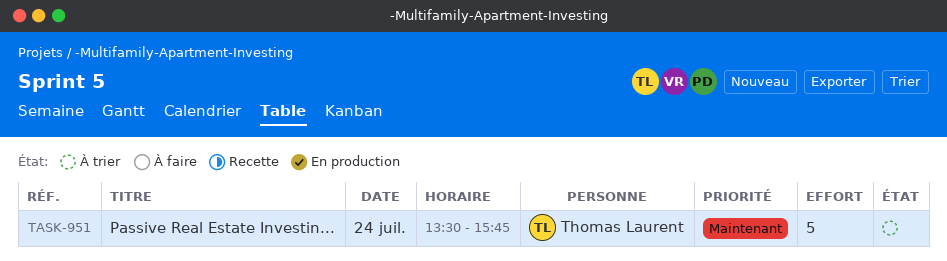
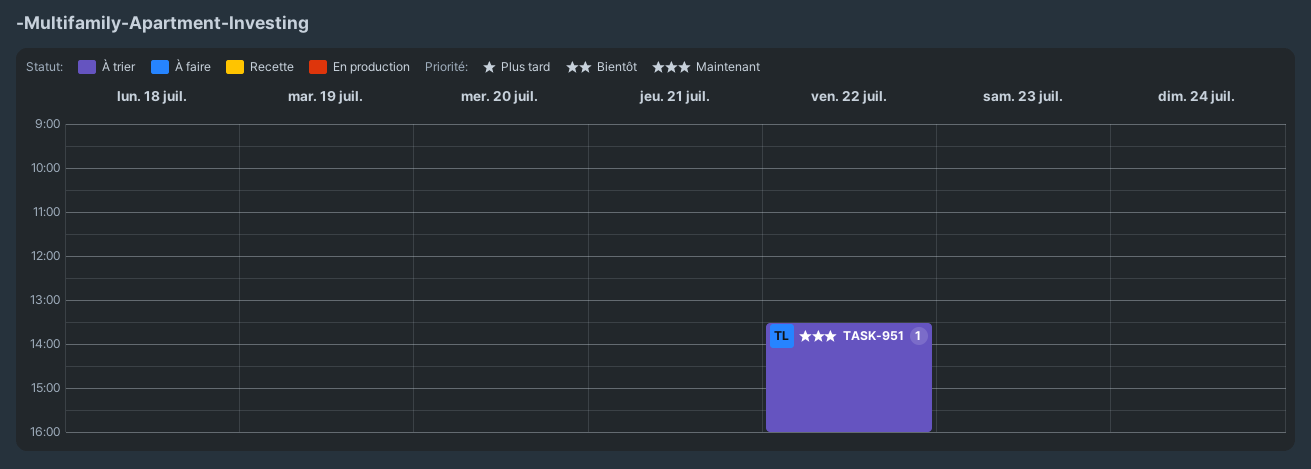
TASK-951, estimate: 5 -> 1
TASK-951, day: Jul 24 -> Jul 22
TASK-951, ends: 15:45 -> 16:00

